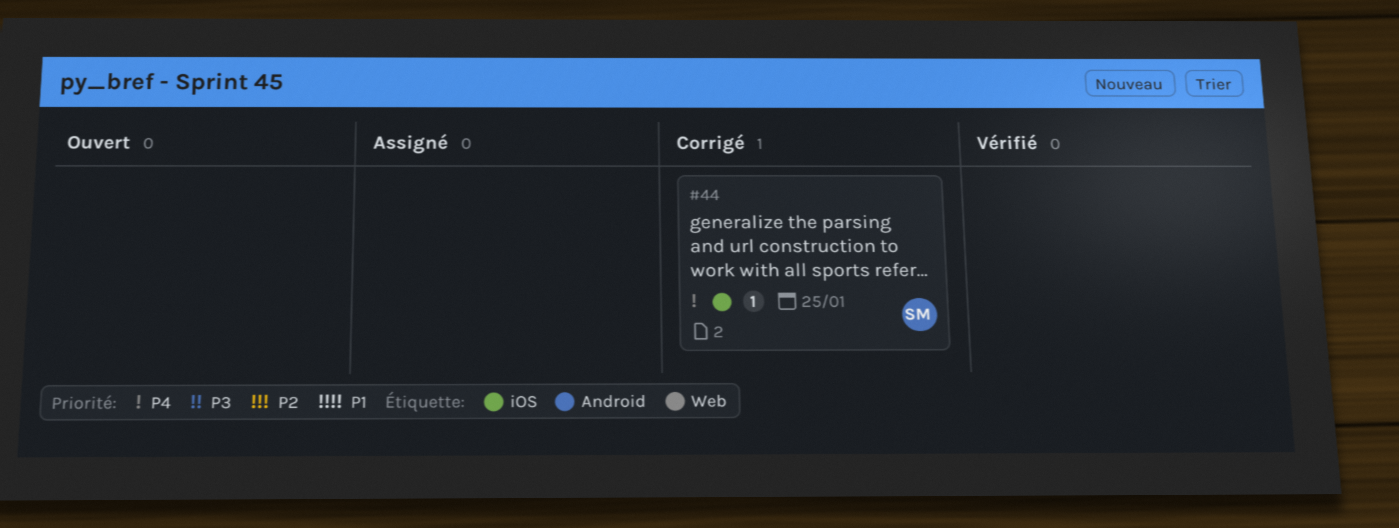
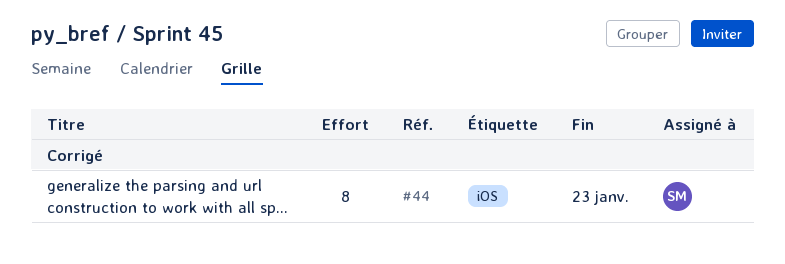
#44, estimate: 1 -> 8
#44, due: Jan 25 -> Jan 23

